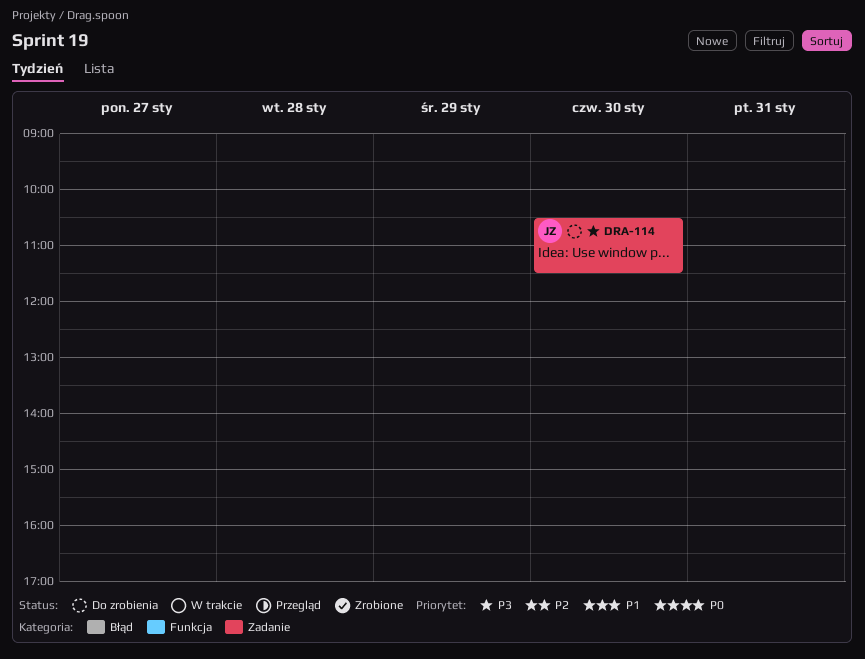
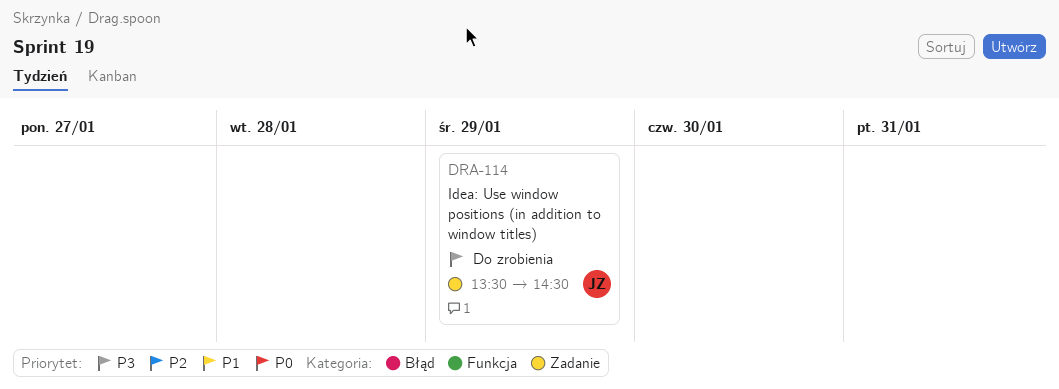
DRA-114, day: Jan 30 -> Jan 29
DRA-114, begins: 10:30 -> 13:30
DRA-114, ends: 11:30 -> 14:30

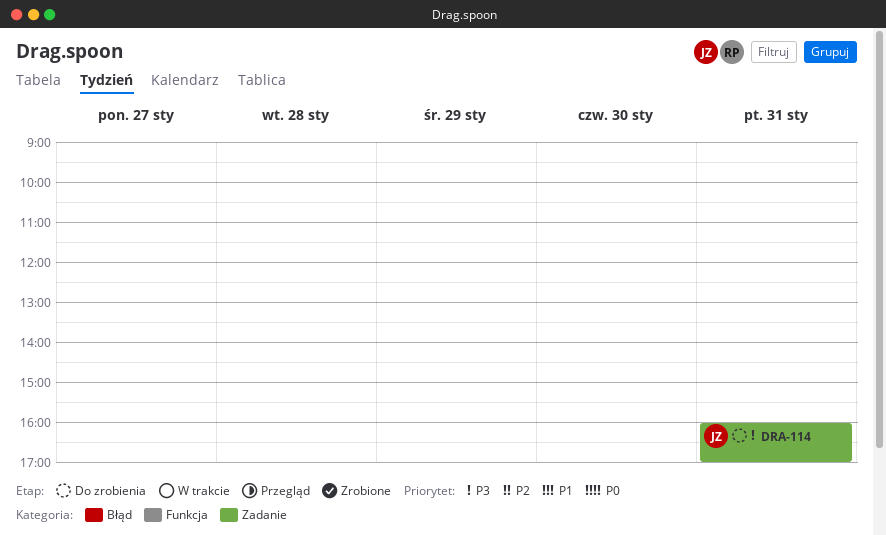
DRA-114, day: Jan 29 -> Jan 31
DRA-114, begins: 13:30 -> 16:00
DRA-114, ends: 14:30 -> 17:00

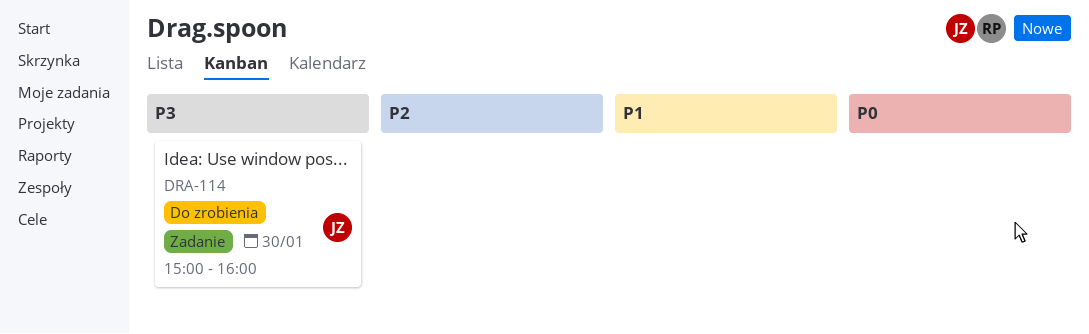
DRA-114, day: Jan 31 -> Jan 30
DRA-114, begins: 16:00 -> 15:00
DRA-114, ends: 17:00 -> 16:00

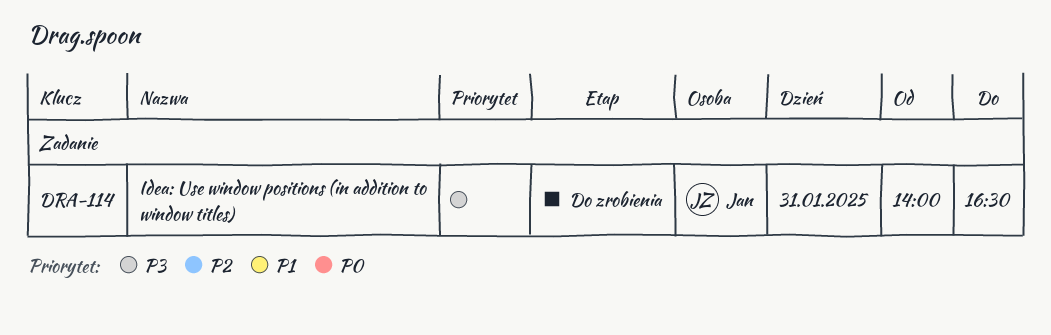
DRA-114, day: Jan 30 -> Jan 31
DRA-114, begins: 15:00 -> 14:00
DRA-114, ends: 16:00 -> 16:30

